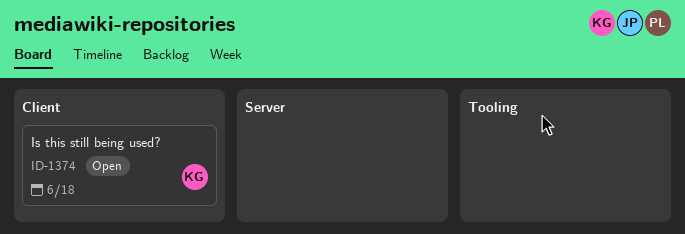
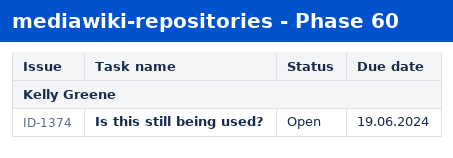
ID-1374, due: Jun 18 -> Jun 19

